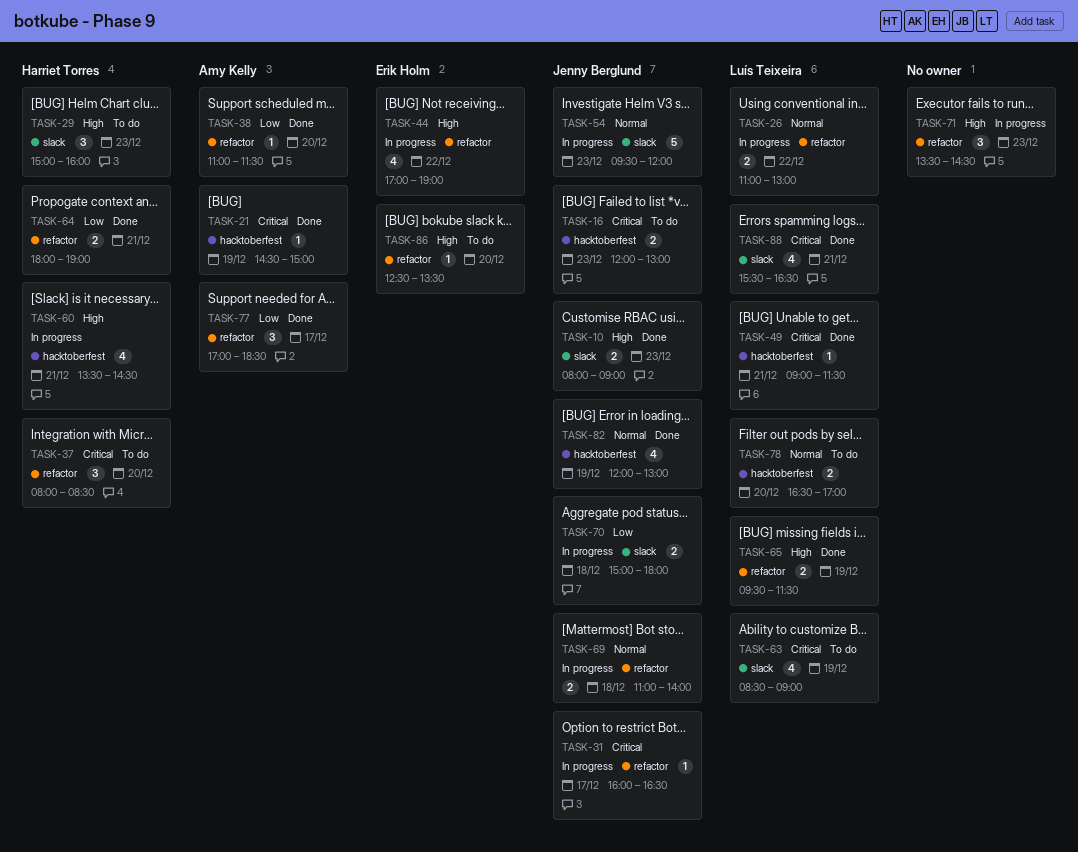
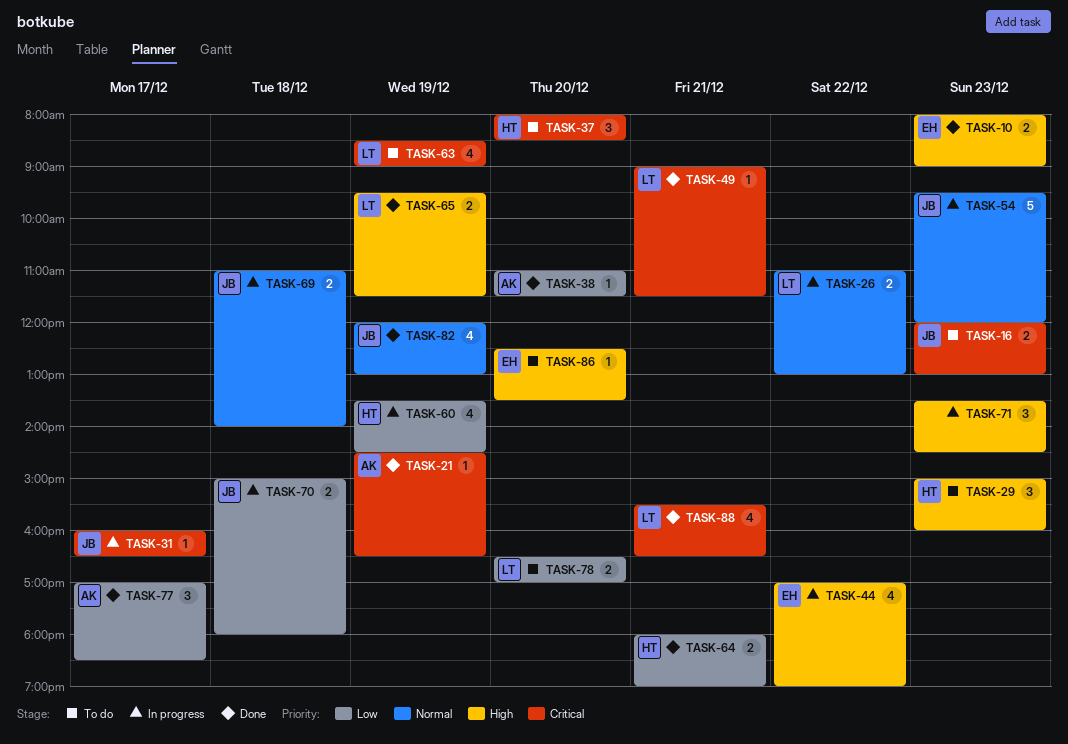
TASK-10, owner: Jenny Berglund -> Erik Holm
TASK-21, ends: 15:00 -> 16:30
TASK-60, priority: High -> Low
TASK-60, day: Dec 21 -> Dec 19
TASK-78, priority: Normal -> Low

